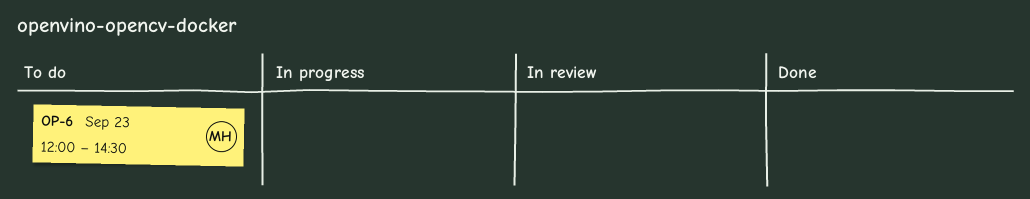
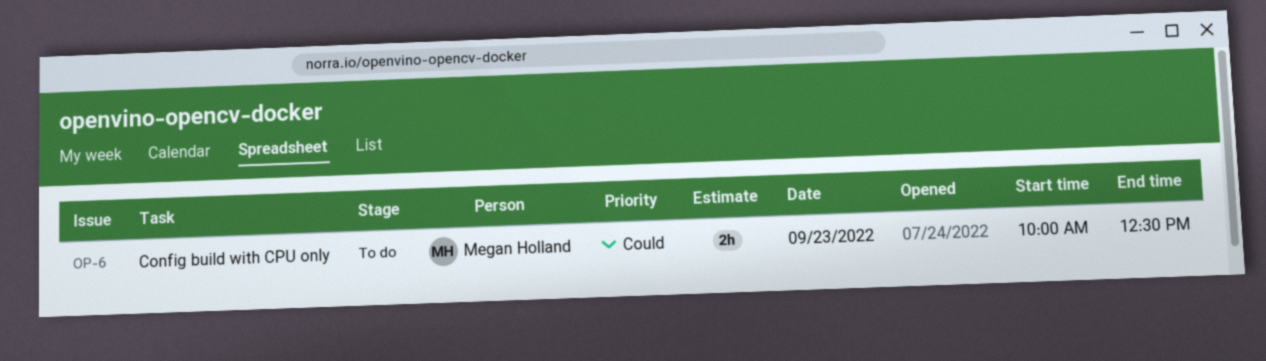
OP-6, begins: 12:00 -> 10:00
OP-6, ends: 14:30 -> 12:30

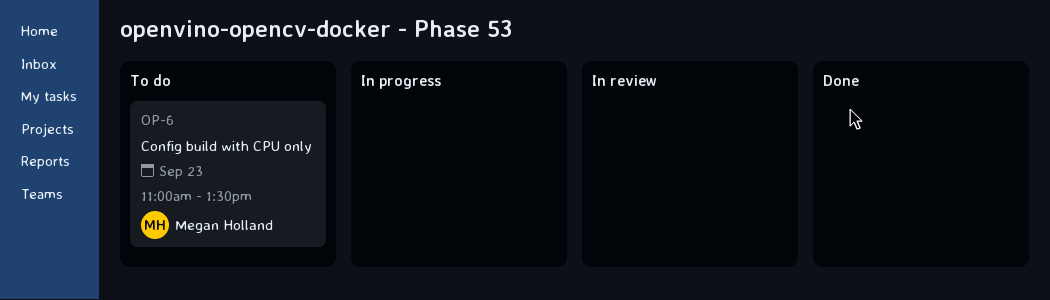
OP-6, begins: 10:00 -> 11:00
OP-6, ends: 12:30 -> 13:30

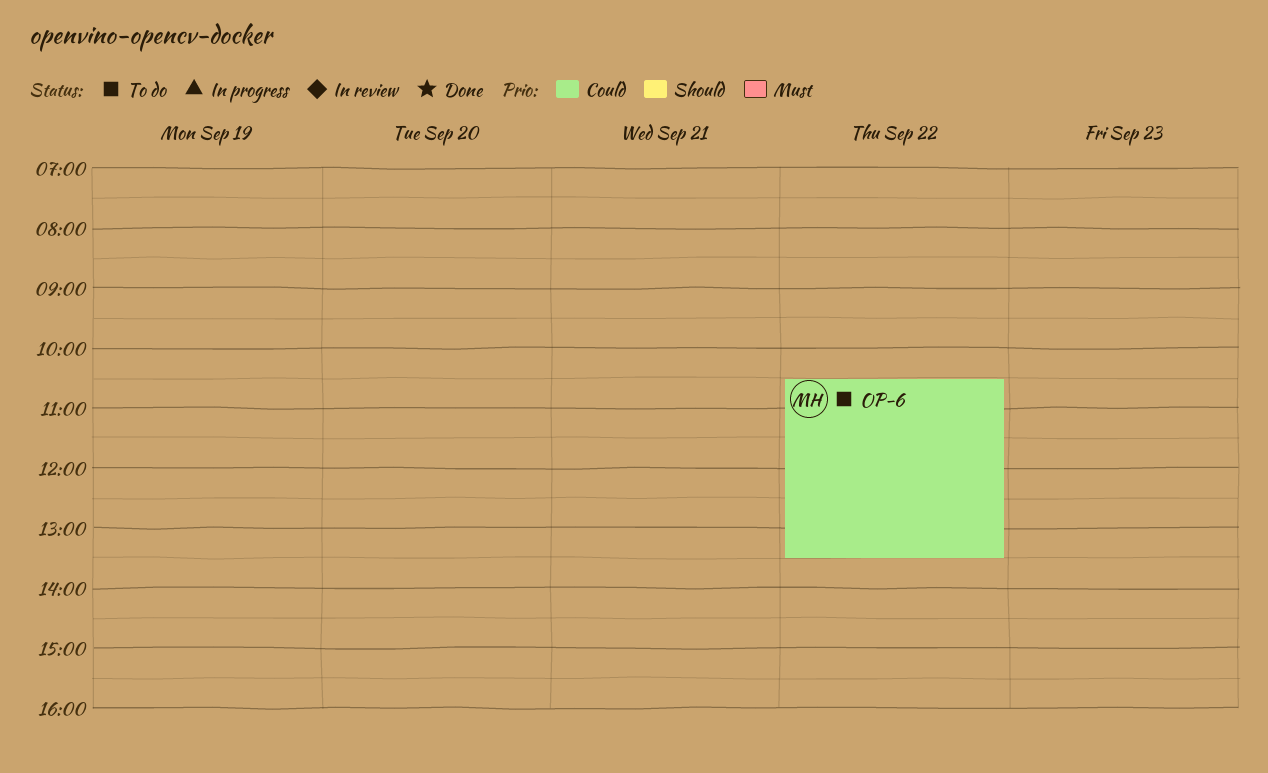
OP-6, day: Sep 23 -> Sep 22
OP-6, begins: 11:00 -> 10:30

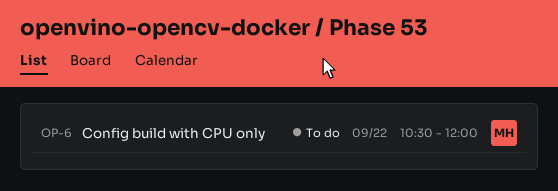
OP-6, ends: 13:30 -> 12:00

